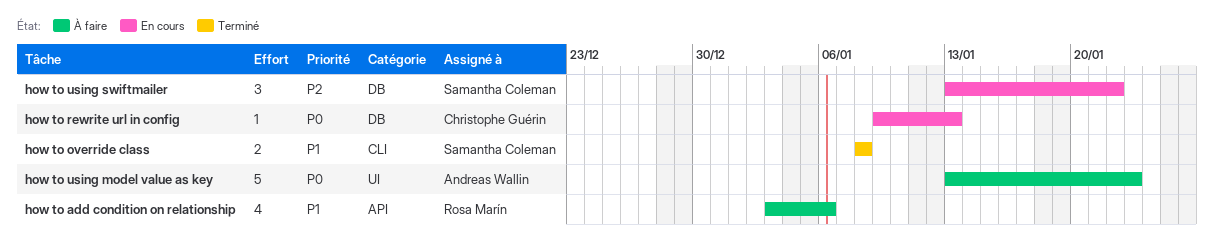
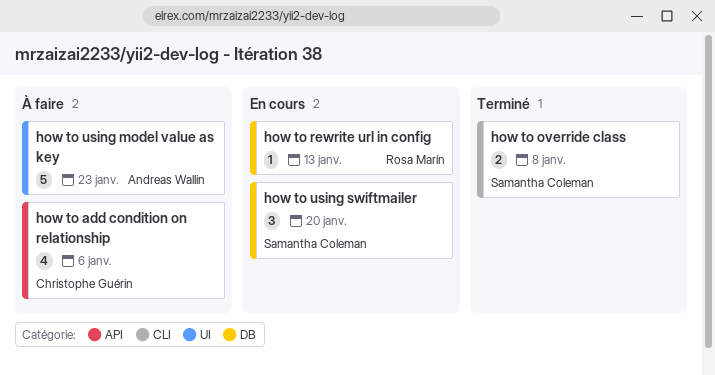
how to add condition on relationship, owner: Rosa Marín -> Christophe Guérin
how to rewrite url in config, owner: Christophe Guérin -> Rosa Marín
how to using swiftmailer, due: Jan 22 -> Jan 20

